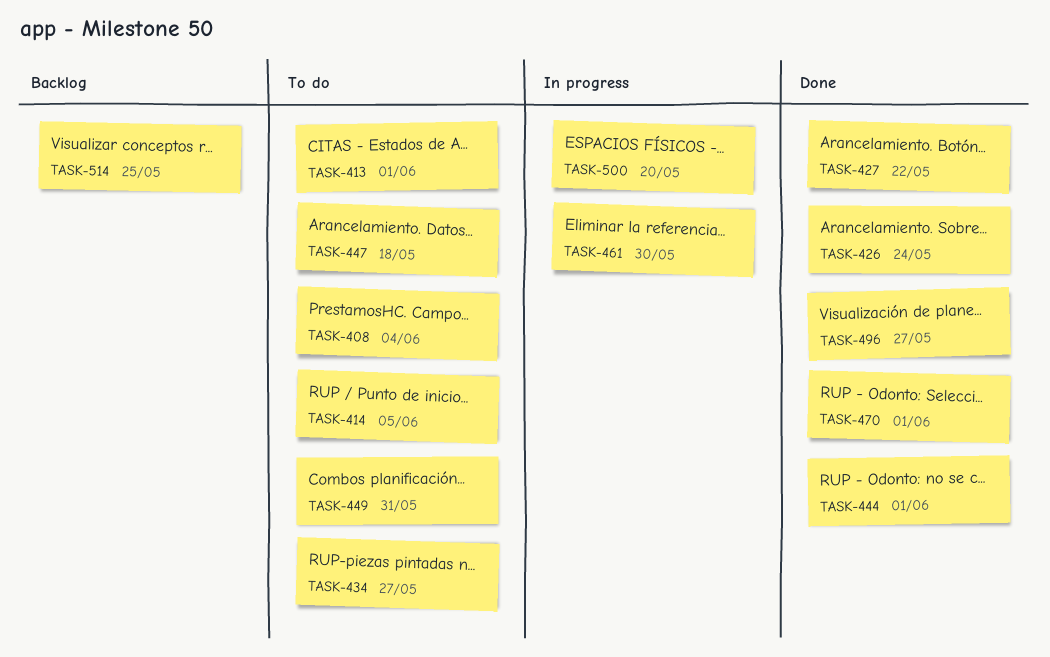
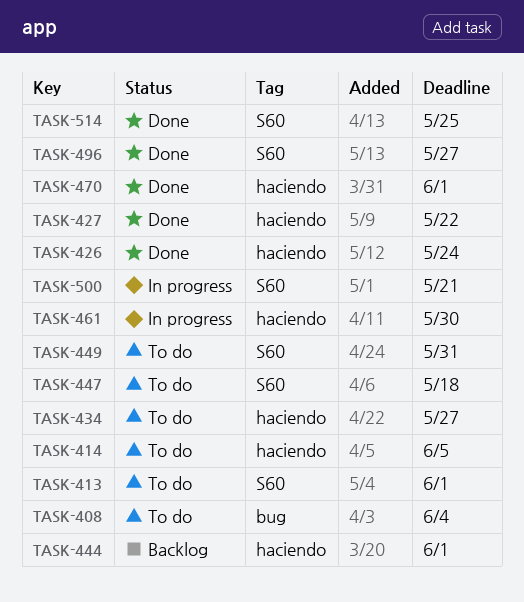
TASK-444, status: Done -> Backlog
TASK-500, due: May 20 -> May 21
TASK-514, status: Backlog -> Done

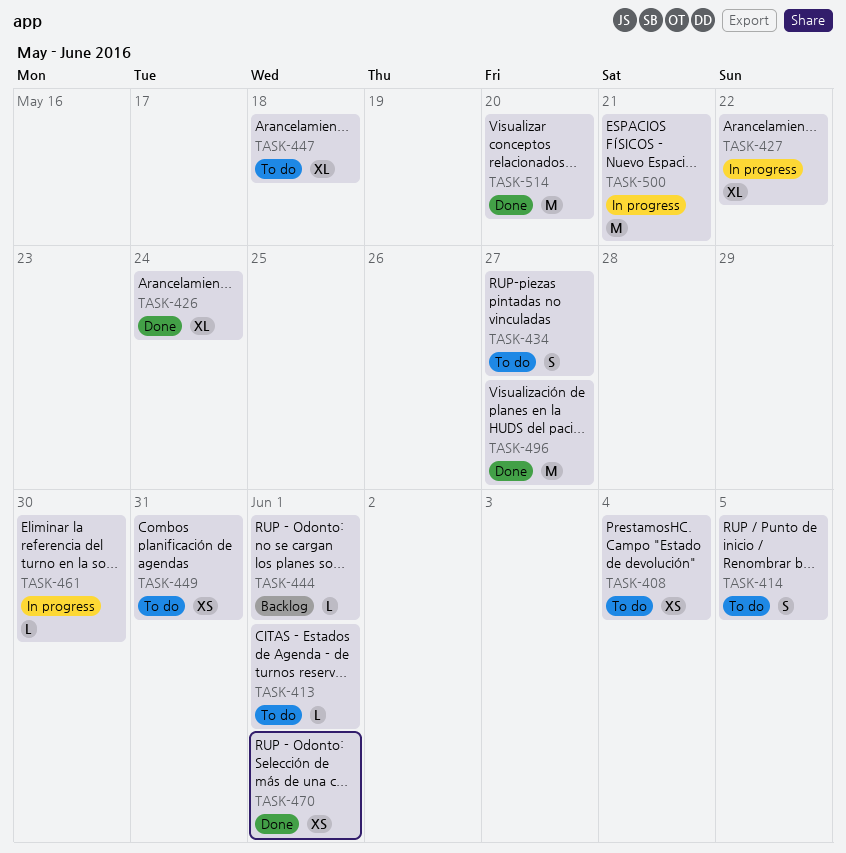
TASK-427, status: Done -> In progress
TASK-514, due: May 25 -> May 20

